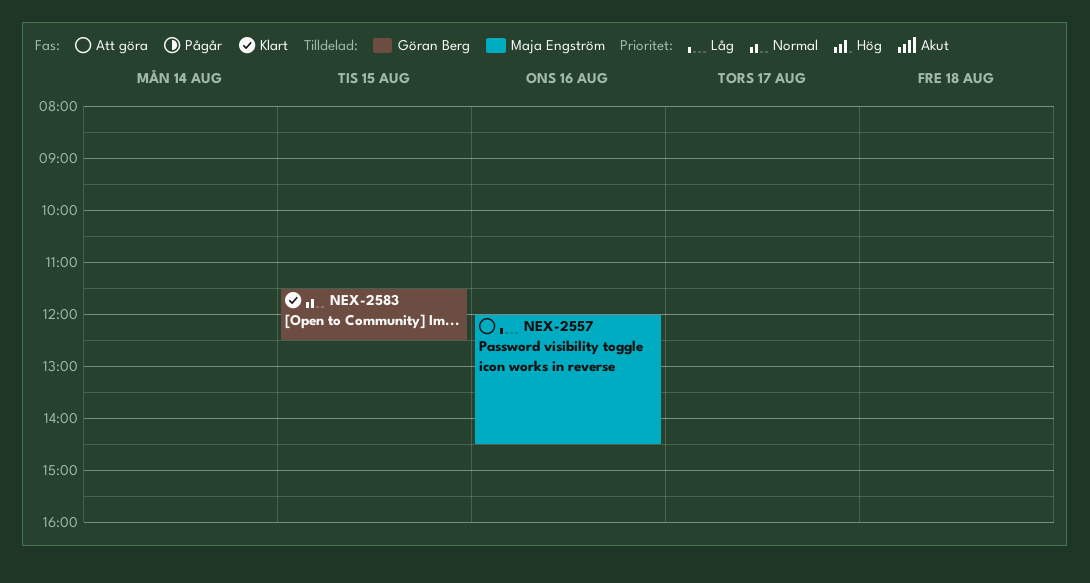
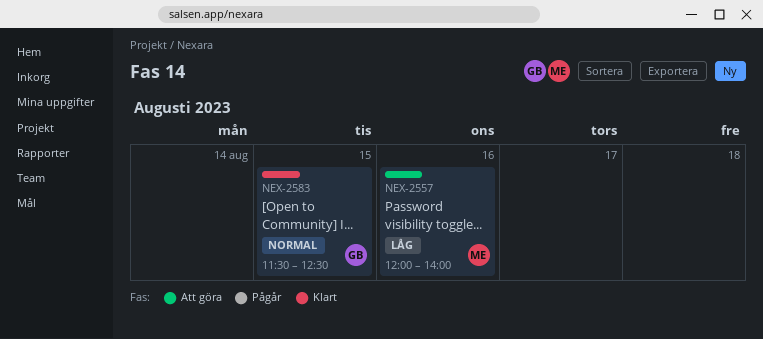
NEX-2557, ends: 14:30 -> 14:00

